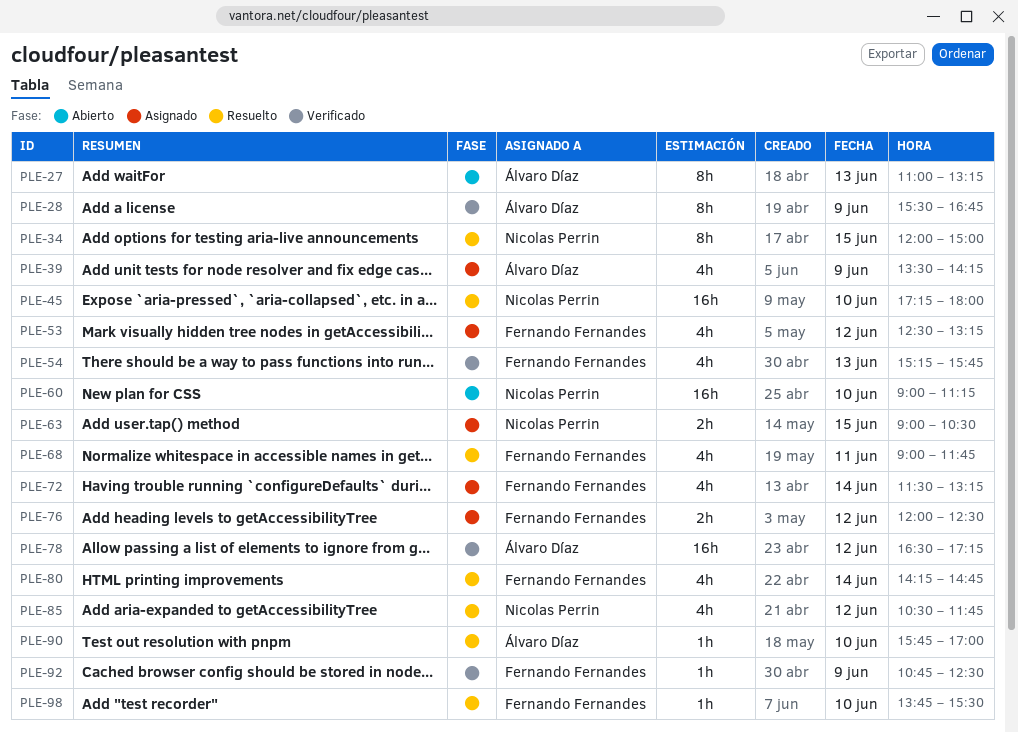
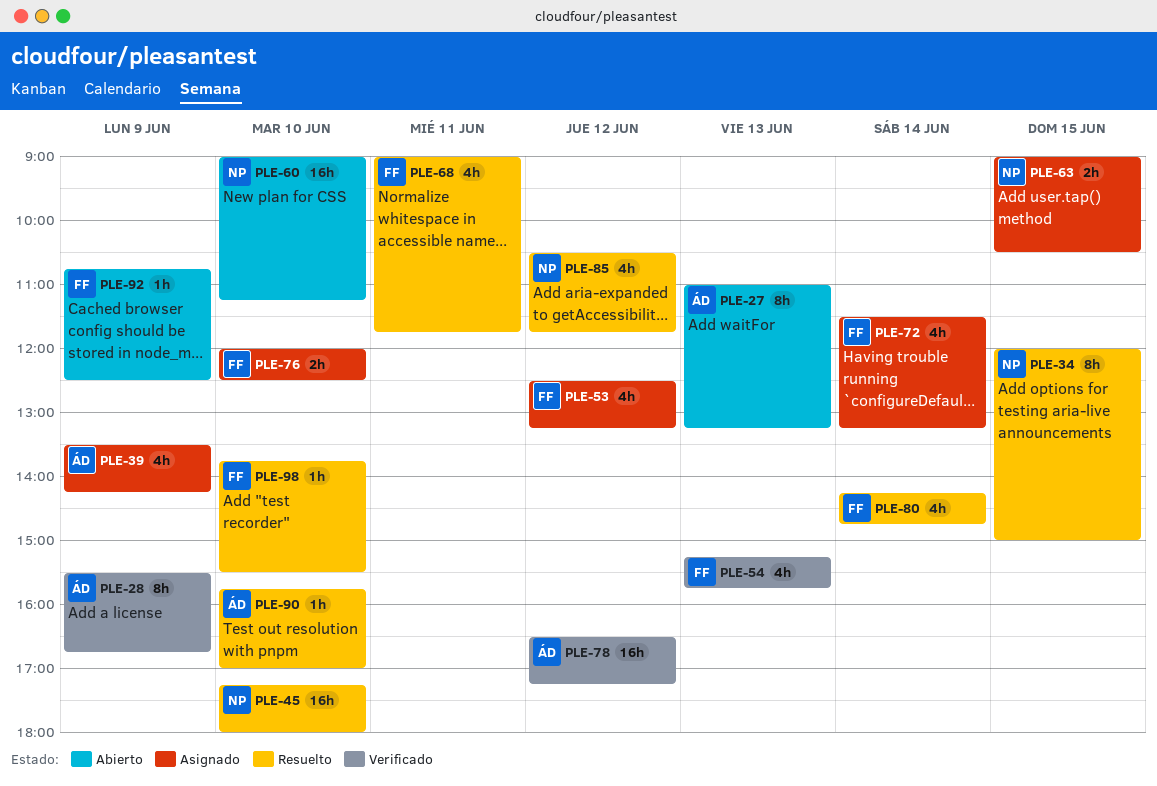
PLE-76, day: Jun 12 -> Jun 10
PLE-92, status: Verificado -> Abierto

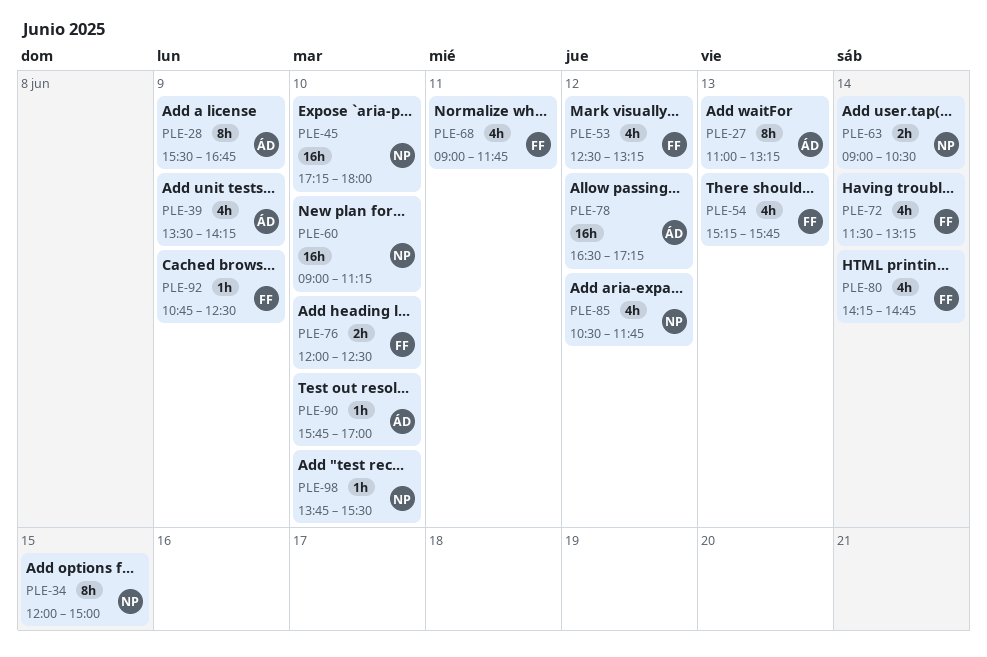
PLE-63, day: Jun 15 -> Jun 14
PLE-98, owner: FF -> NP

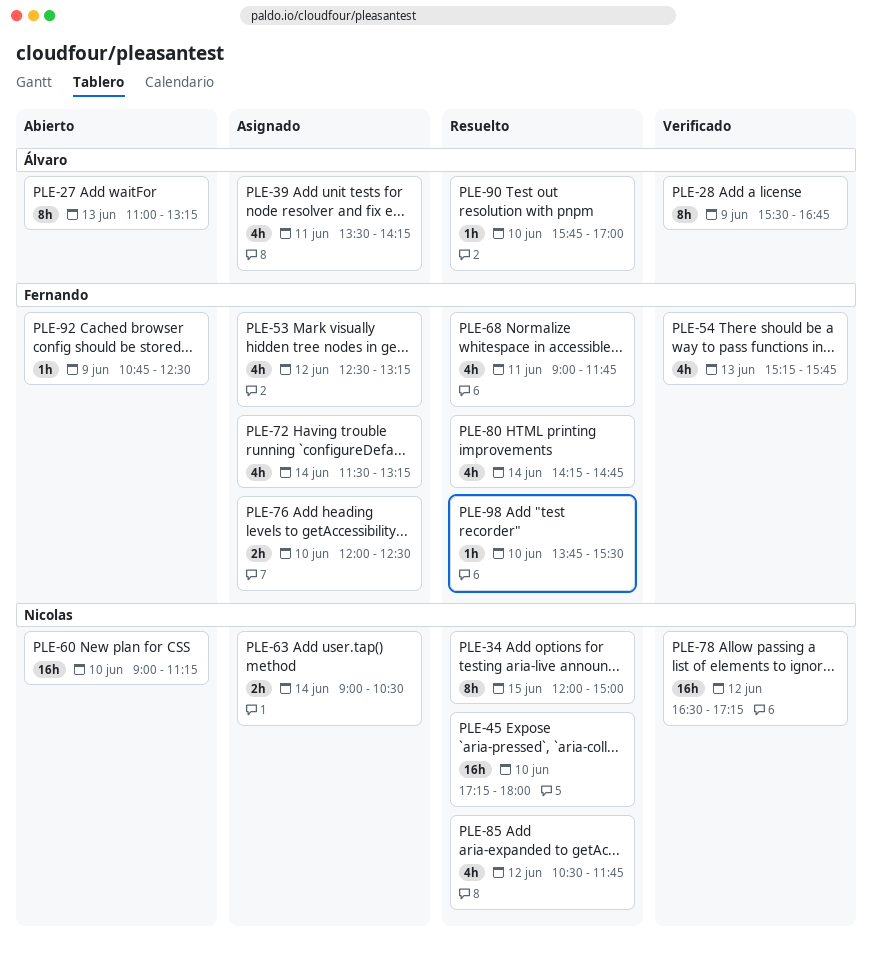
PLE-39, day: Jun 9 -> Jun 11
PLE-78, owner: Álvaro -> Nicolas
PLE-98, owner: Nicolas -> Fernando

